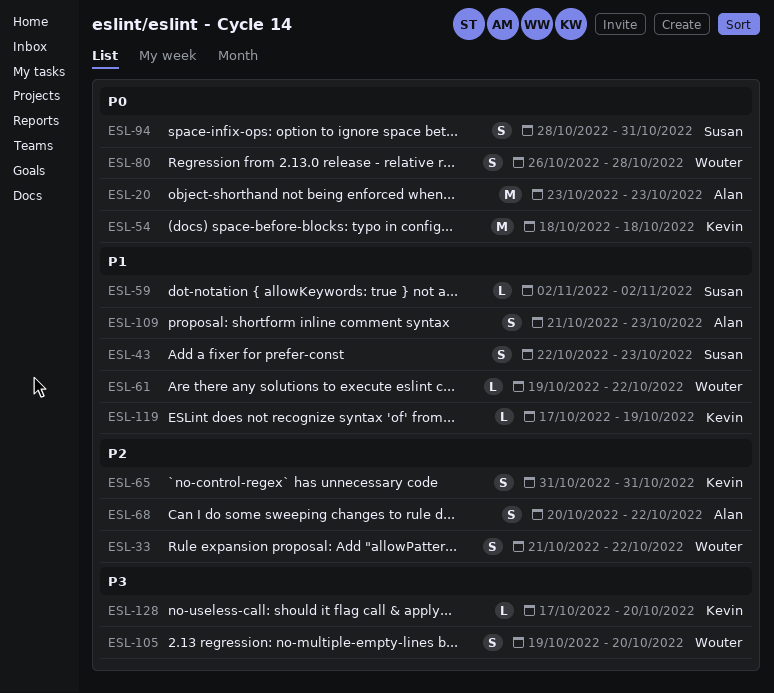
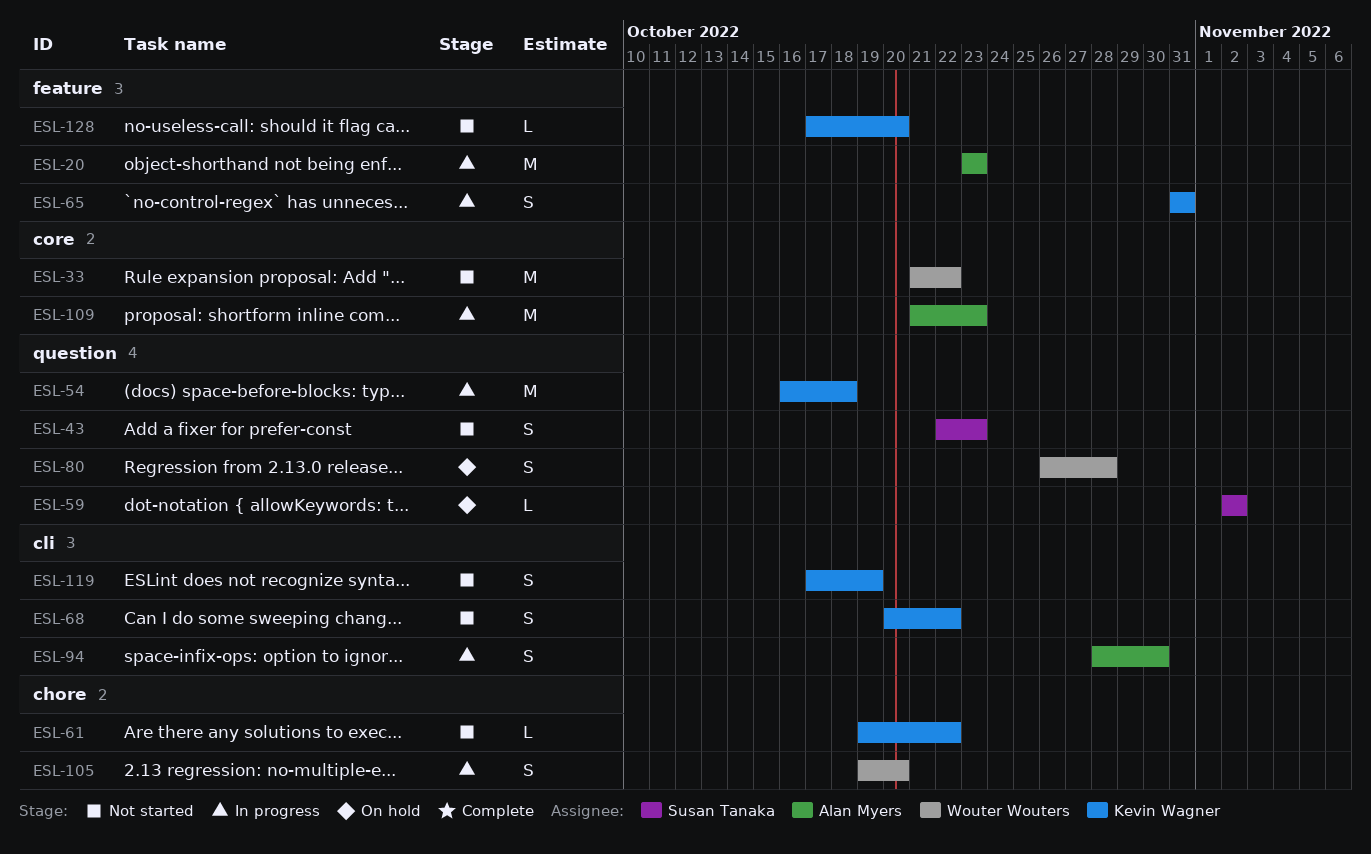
ESL-33, estimate: S -> M
ESL-54, start: Oct 18 -> Oct 16
ESL-61, owner: Wouter Wouters -> Kevin Wagner
ESL-68, owner: Alan Myers -> Kevin Wagner
ESL-94, owner: Susan Tanaka -> Alan Myers
ESL-94, due: Oct 31 -> Oct 30
ESL-109, estimate: S -> M
ESL-119, estimate: L -> S

